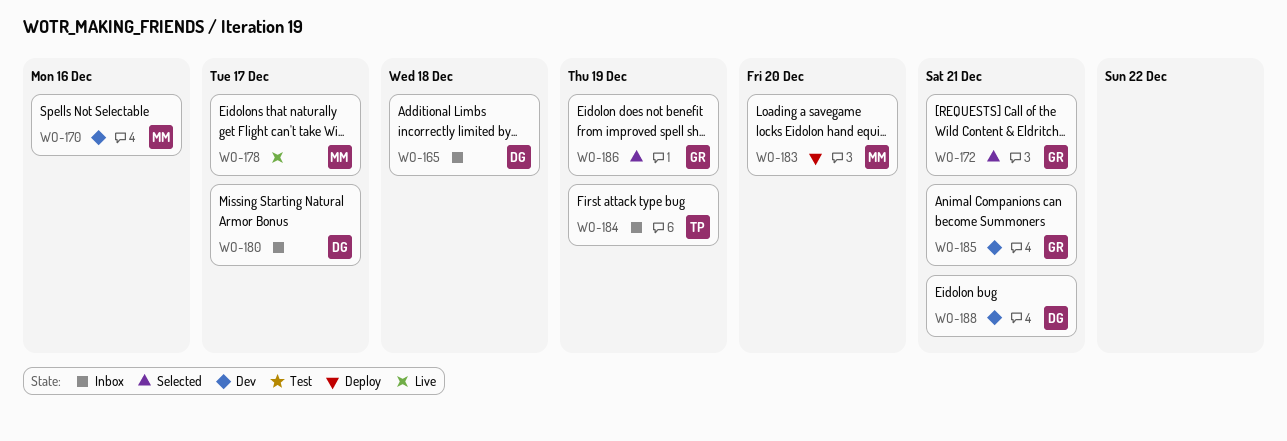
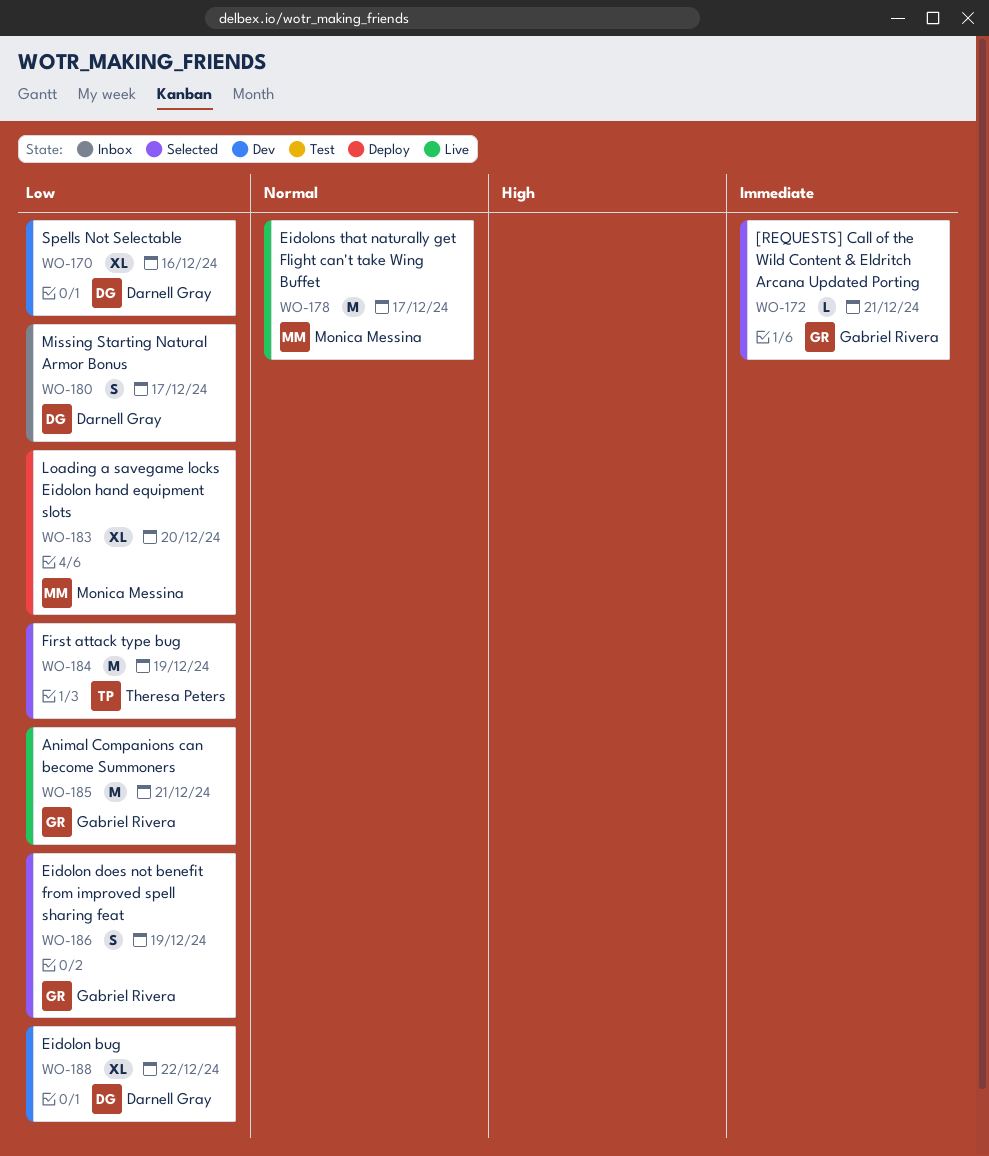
WO-165: present -> none
WO-170, owner: Monica Messina -> Darnell Gray
WO-184, status: Inbox -> Selected
WO-185, status: Dev -> Live
WO-188, due: Dec 21 -> Dec 22

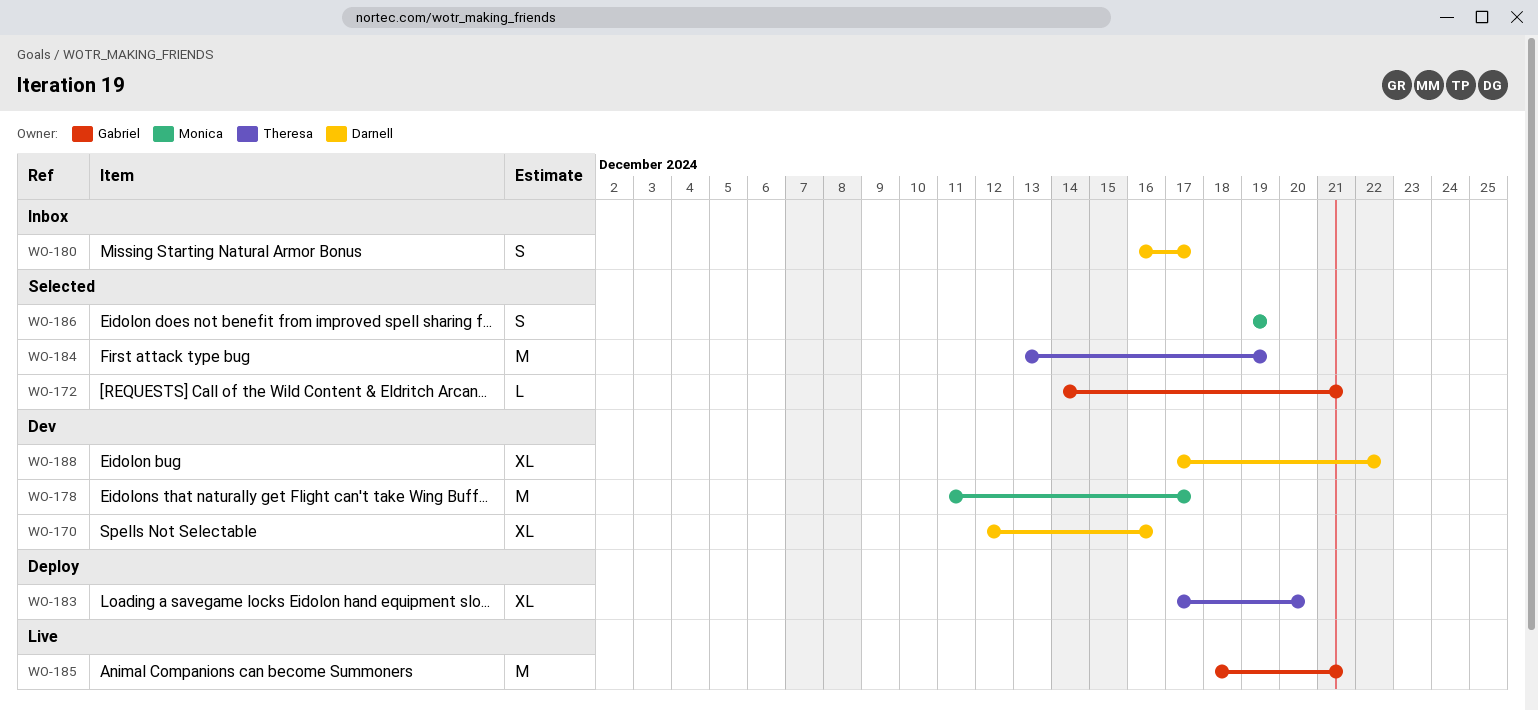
WO-178, status: Live -> Dev
WO-183, owner: Monica Messina -> Theresa Peters
WO-186, owner: Gabriel Rivera -> Monica Messina

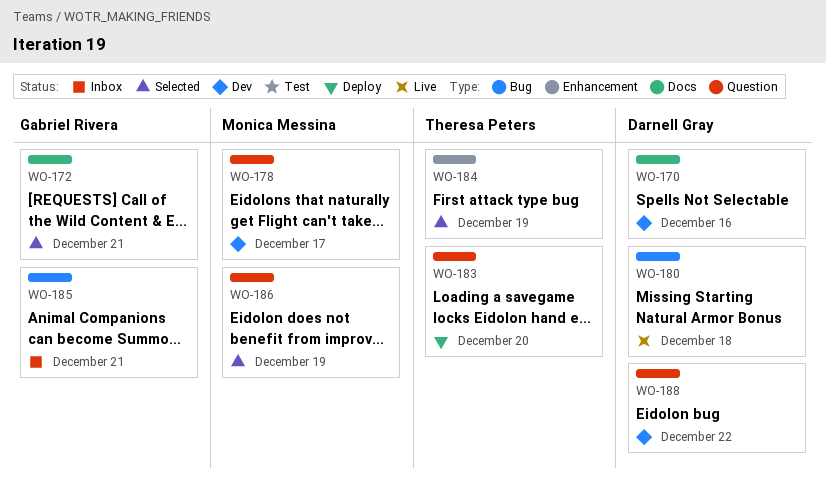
WO-180, status: Inbox -> Live
WO-180, due: Dec 17 -> Dec 18
WO-185, status: Live -> Inbox

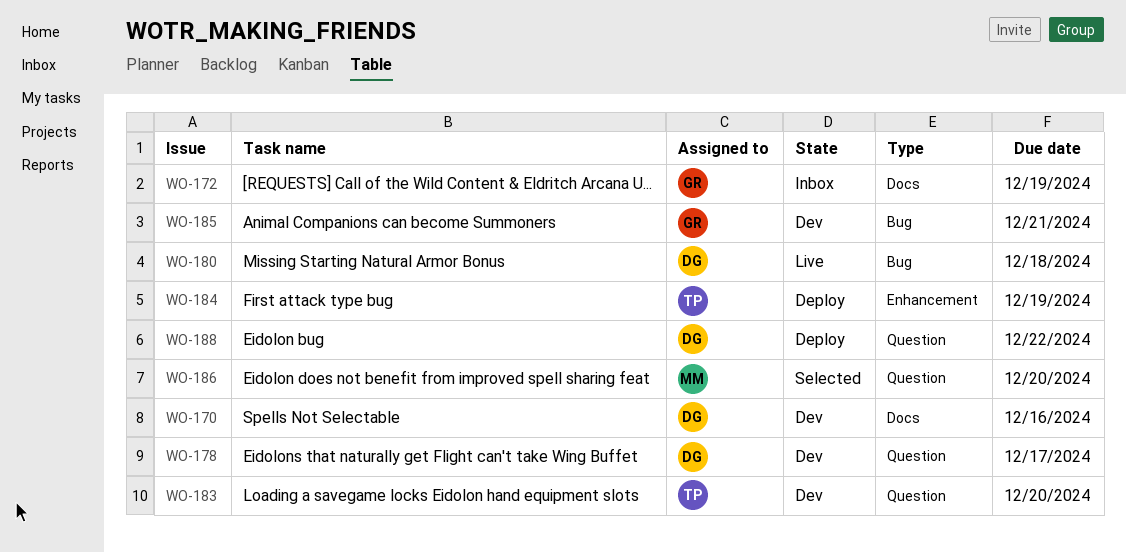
WO-172, status: Selected -> Inbox
WO-172, due: Dec 21 -> Dec 19
WO-178, owner: Monica Messina -> Darnell Gray
WO-183, status: Deploy -> Dev
WO-184, status: Selected -> Deploy
WO-185, status: Inbox -> Dev
WO-186, due: Dec 19 -> Dec 20
WO-188, status: Dev -> Deploy

